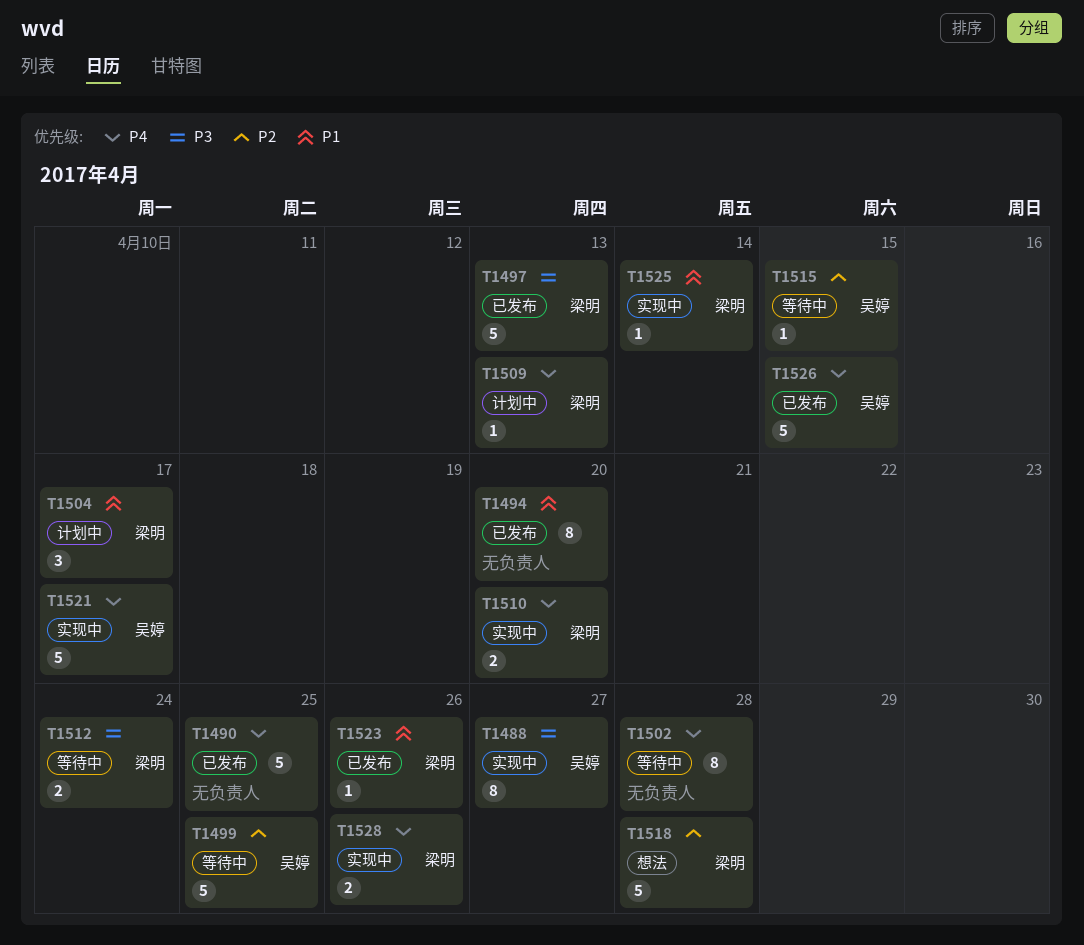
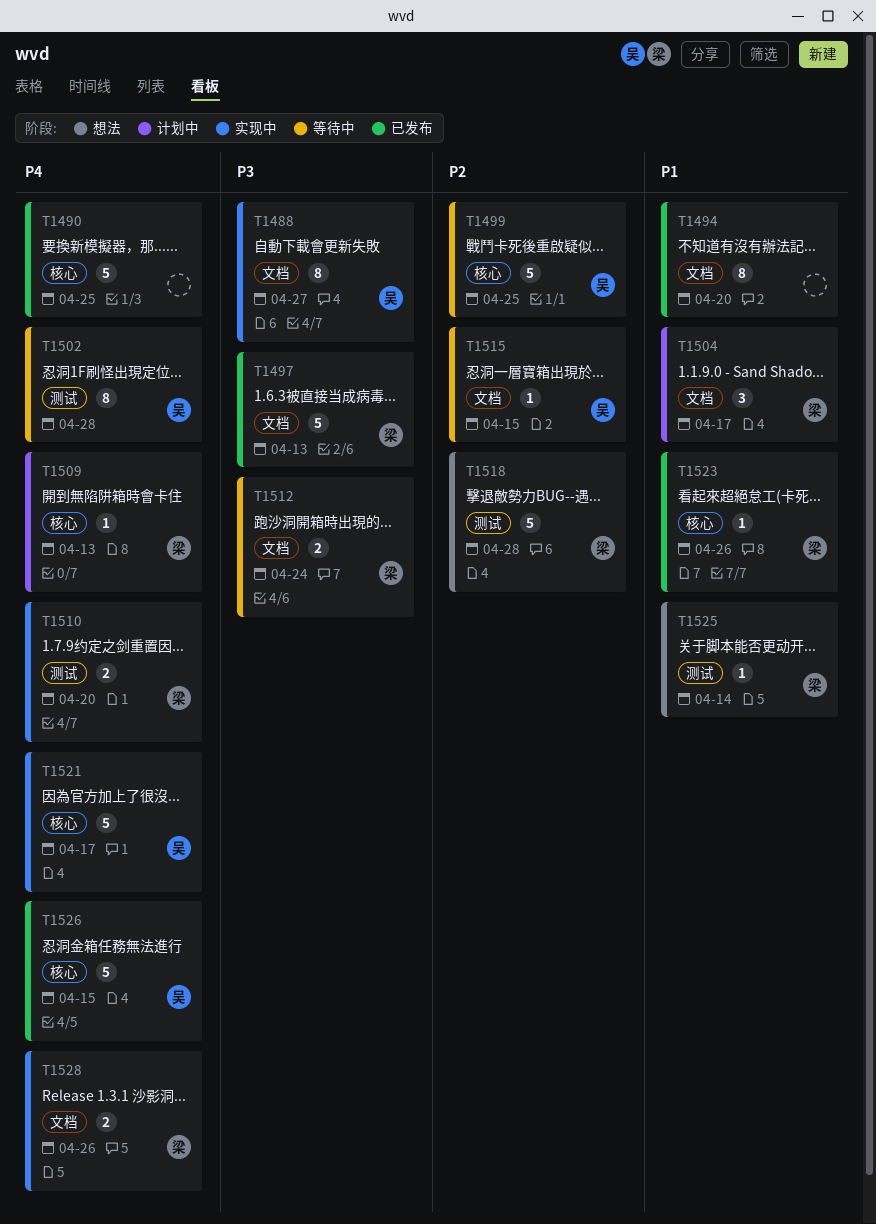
T1502, owner: none -> 吴婷
T1525, status: 实现中 -> 想法

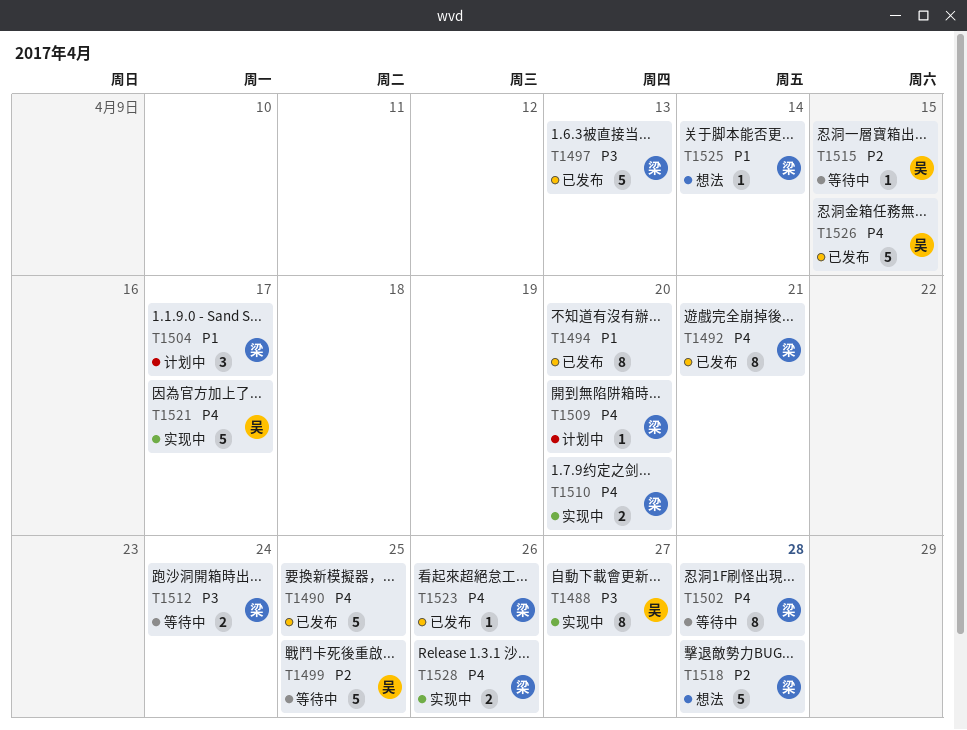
T1492: none -> present
T1502, owner: 吴 -> 梁
T1509, due: Apr 13 -> Apr 20
T1523, priority: P1 -> P4

